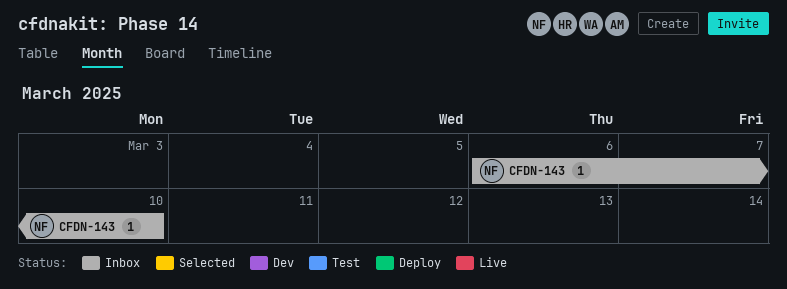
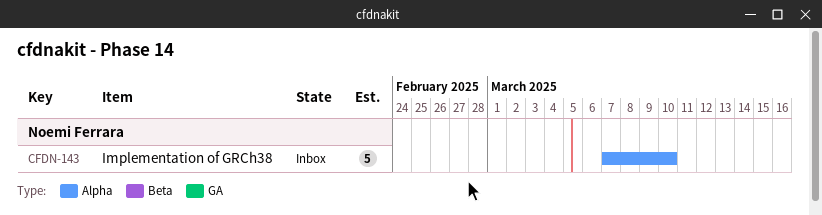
CFDN-143, estimate: 1 -> 5
CFDN-143, start: Mar 6 -> Mar 7

